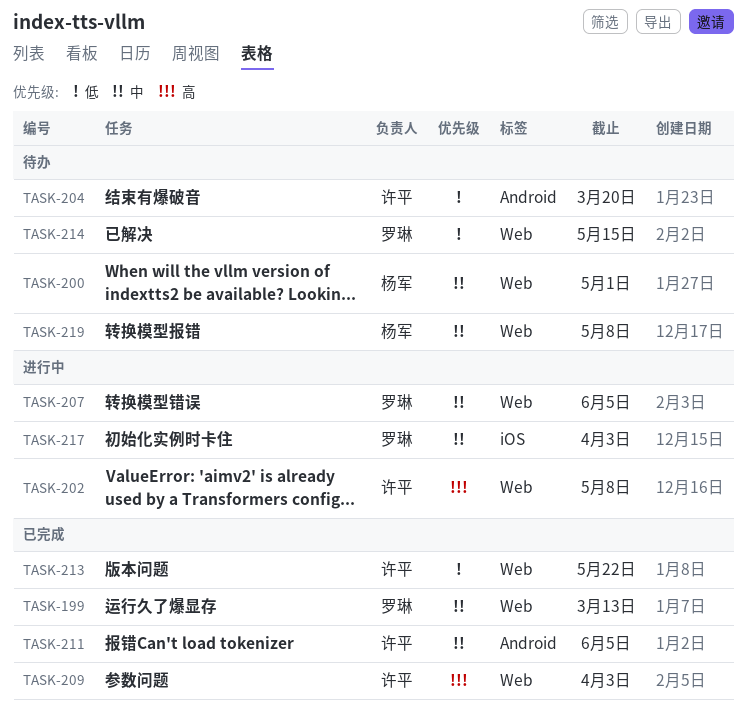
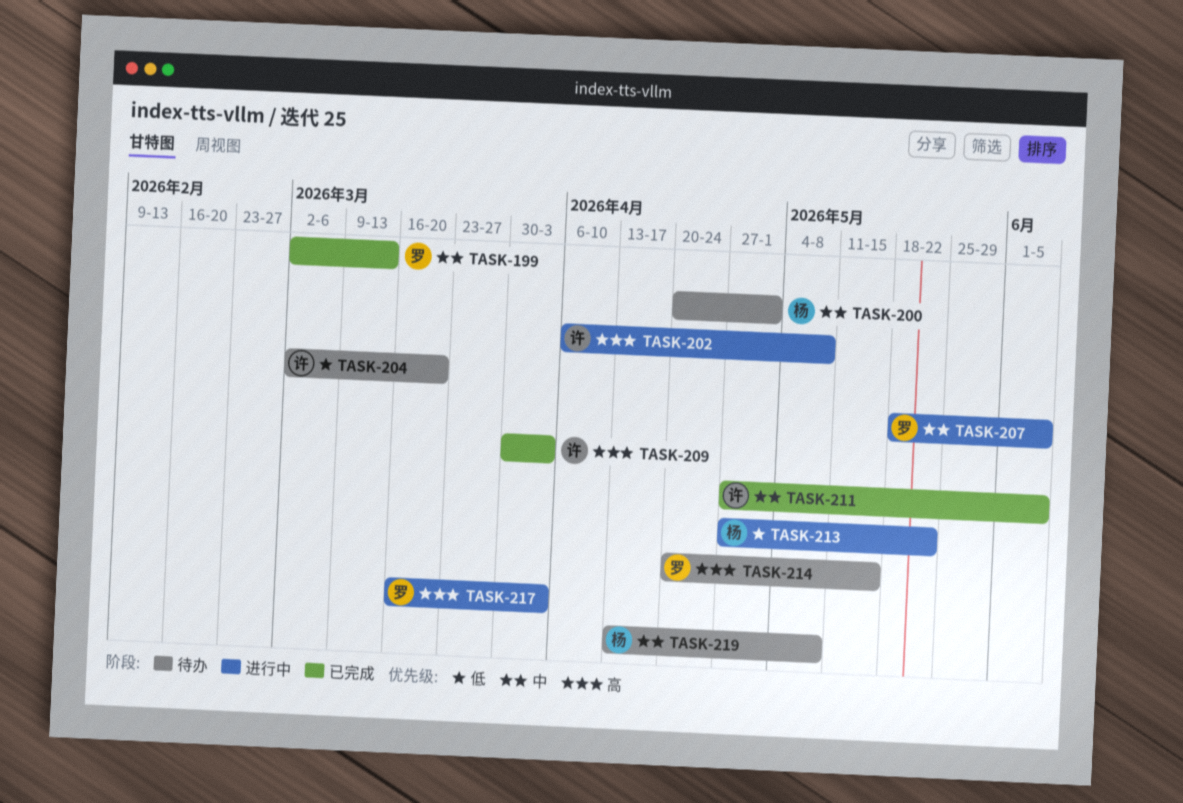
TASK-213, status: 已完成 -> 进行中
TASK-213, owner: 许平 -> 杨军
TASK-214, priority: 低 -> 高
TASK-217, priority: 中 -> 高

